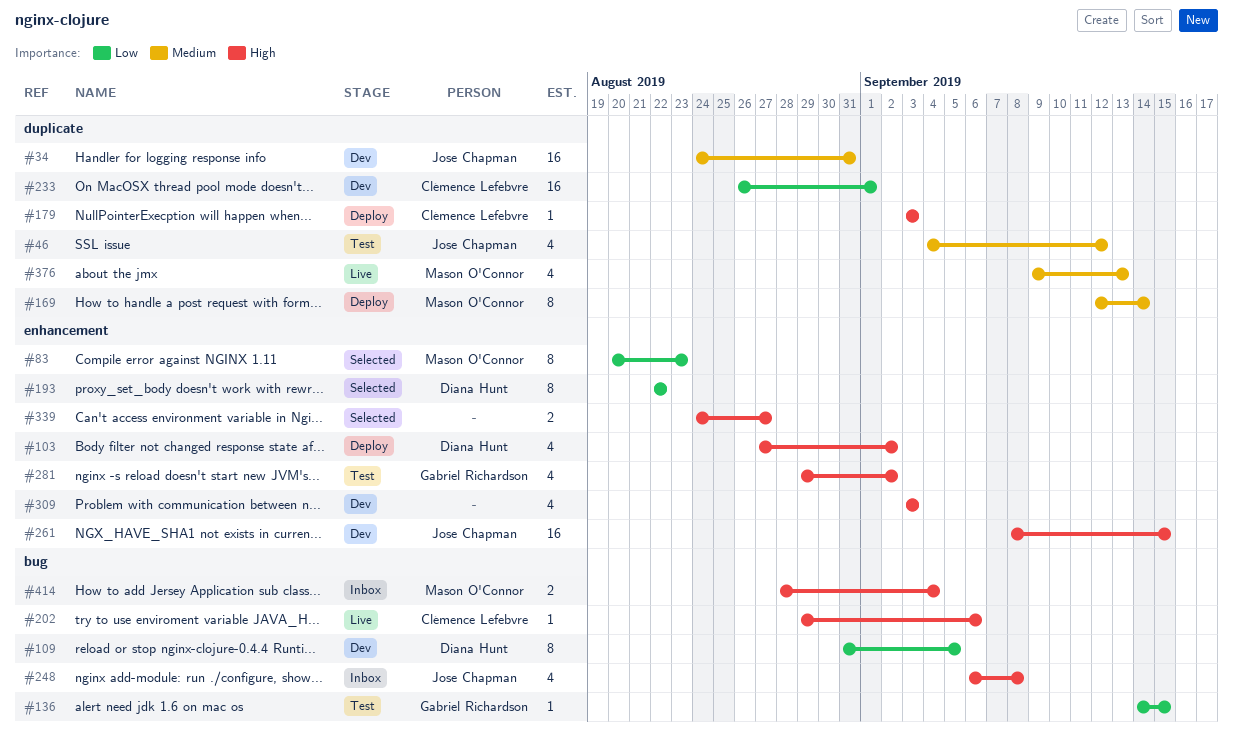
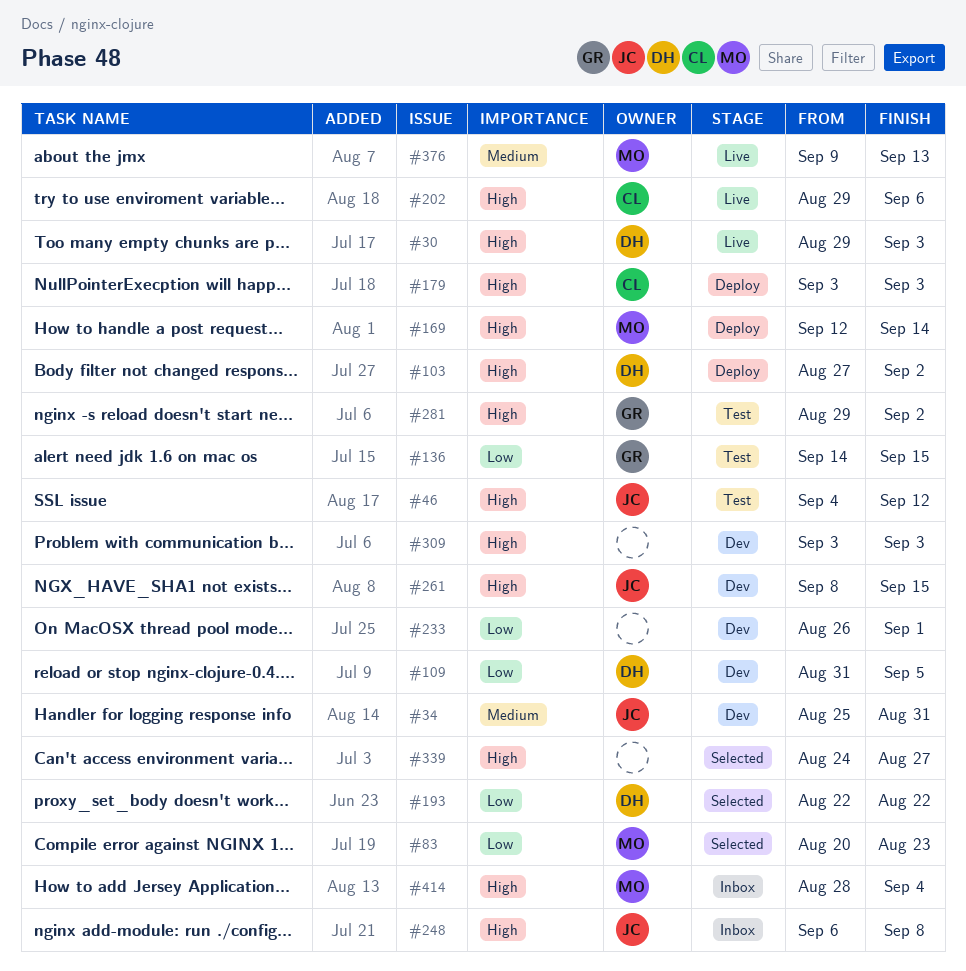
#30: none -> present
#34, start: Aug 24 -> Aug 25
#46, priority: Medium -> High
#169, priority: Medium -> High
#233, owner: Clémence Lefebvre -> none

